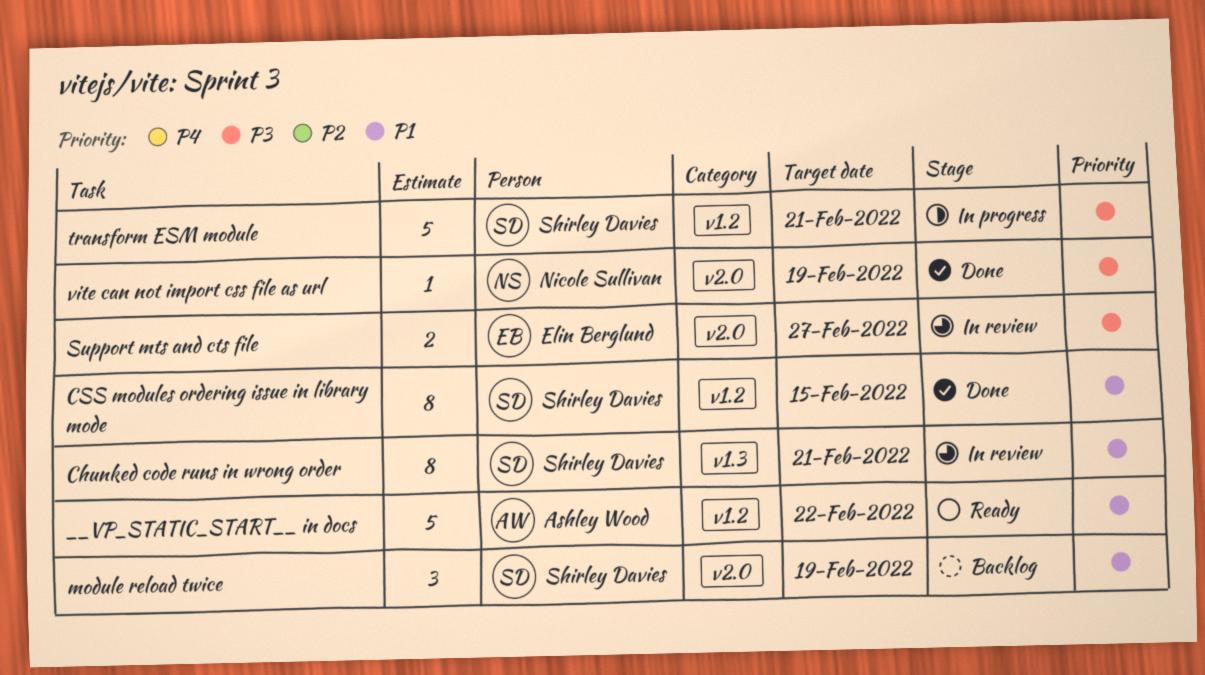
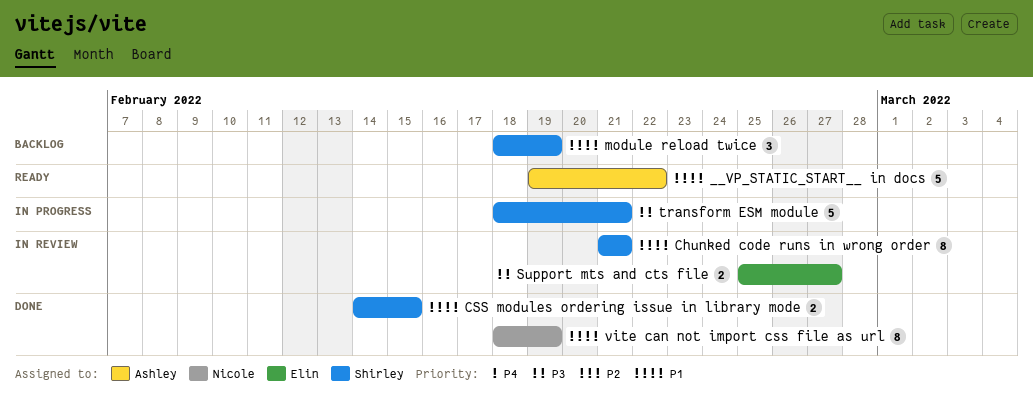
CSS modules ordering issue in library mode, estimate: 8 -> 2
vite can not import css file as url, priority: P3 -> P1
vite can not import css file as url, estimate: 1 -> 8

